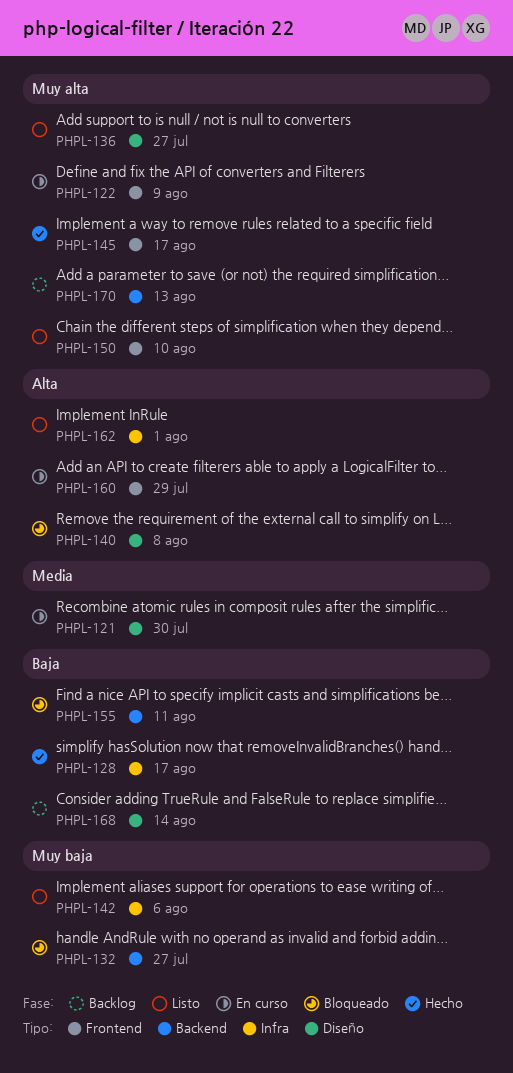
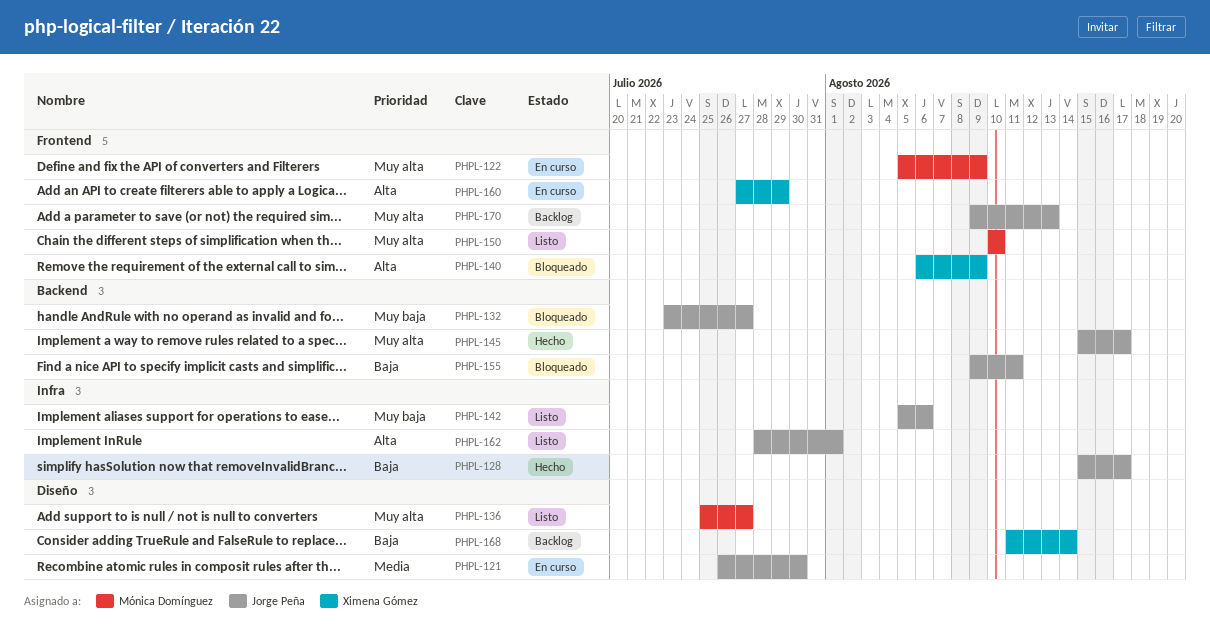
PHPL-140, label: Diseño -> Frontend
PHPL-140, due: Aug 8 -> Aug 9
PHPL-145, label: Frontend -> Backend
PHPL-170, label: Backend -> Frontend

